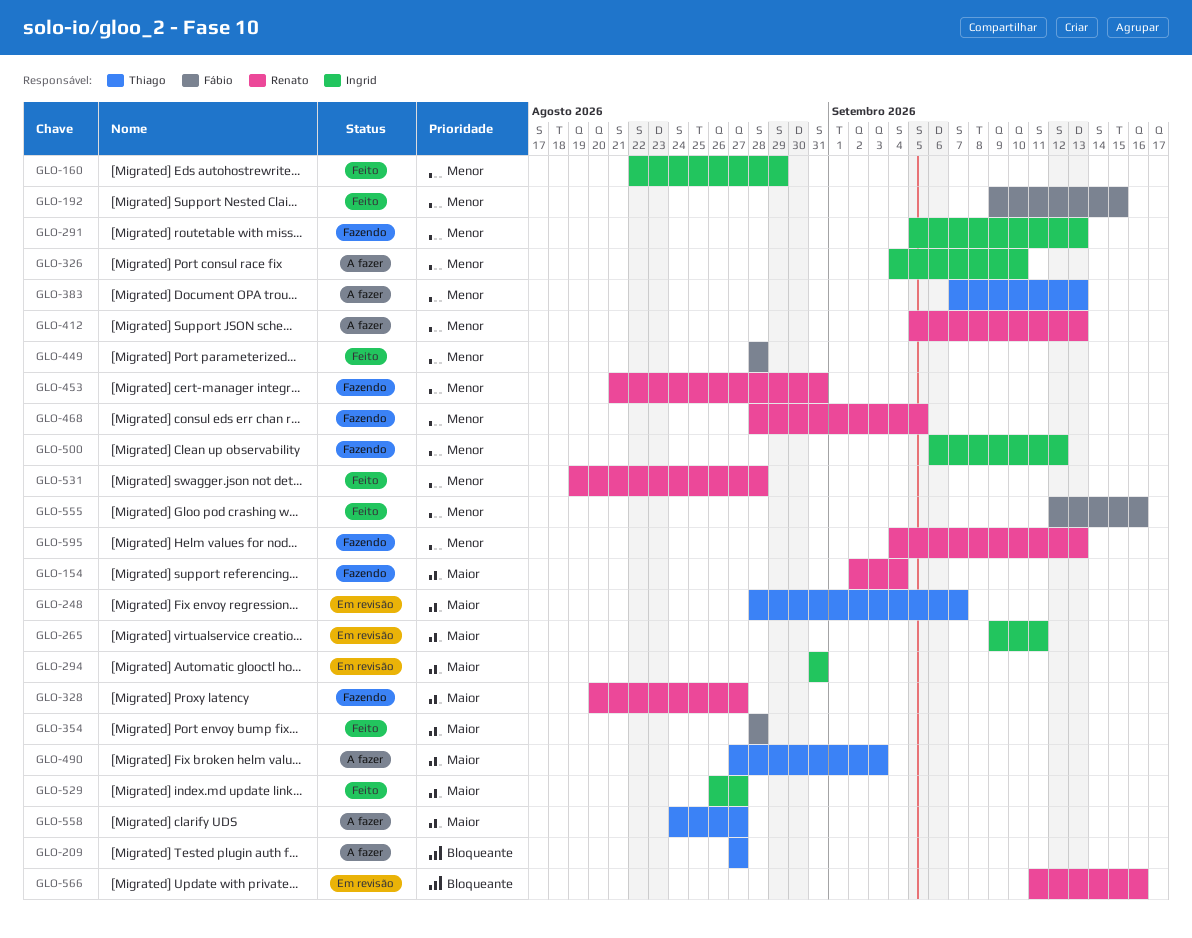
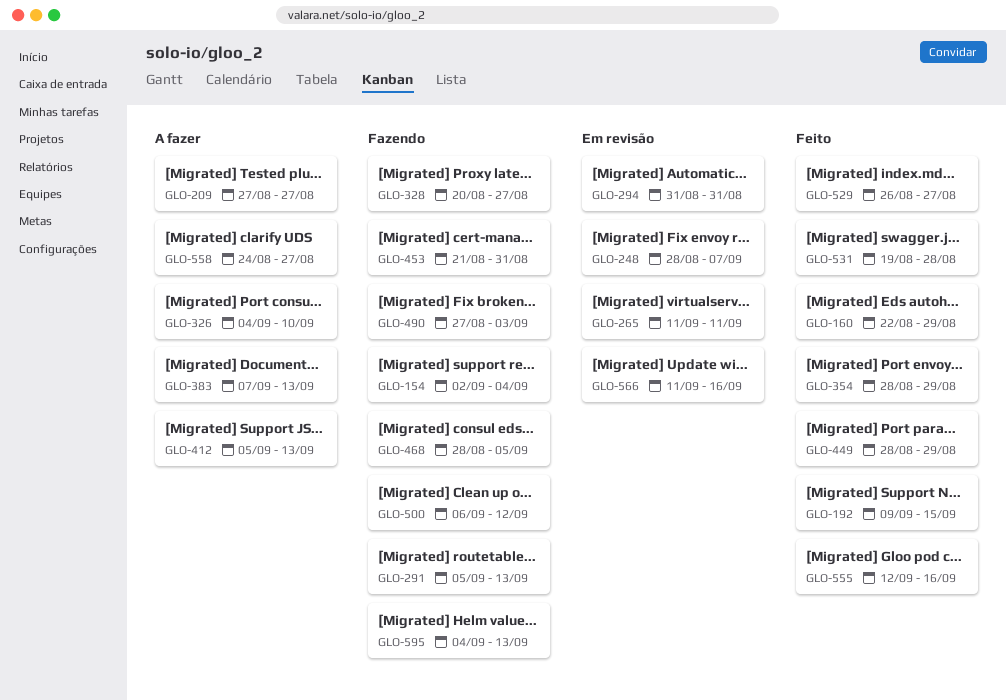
GLO-265, start: Sep 9 -> Sep 11
GLO-354, due: Aug 28 -> Aug 29
GLO-449, due: Aug 28 -> Aug 29
GLO-490, status: A fazer -> Fazendo

